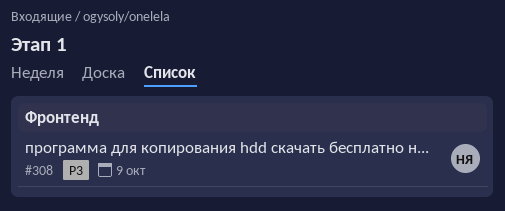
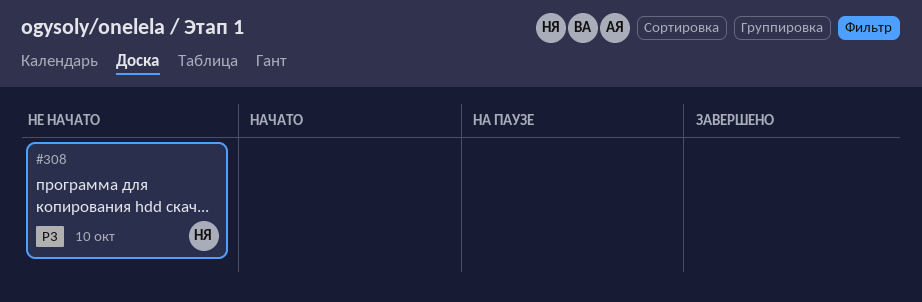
#308, due: Oct 9 -> Oct 10

